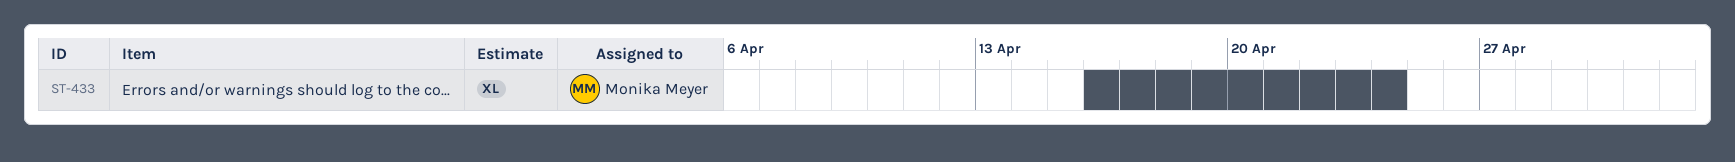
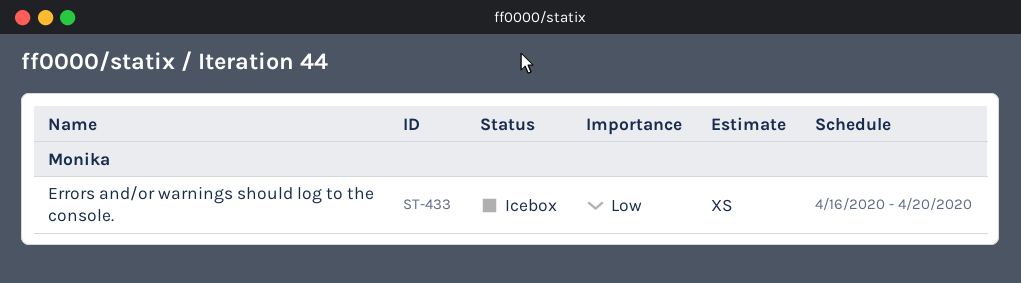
ST-433, estimate: XL -> XS
ST-433, due: Apr 24 -> Apr 20

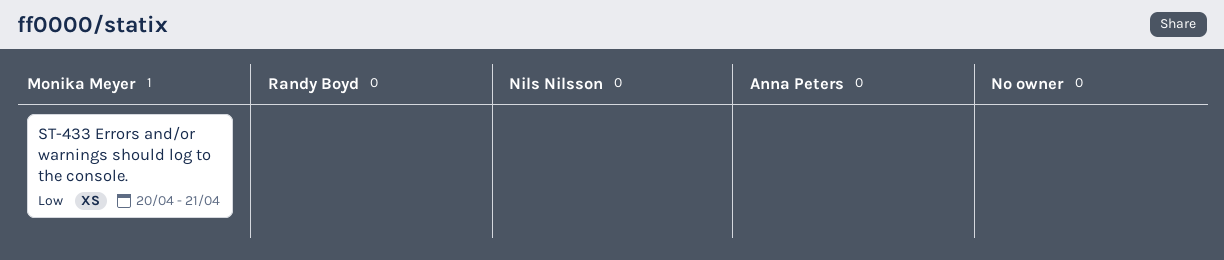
ST-433, start: Apr 16 -> Apr 20
ST-433, due: Apr 20 -> Apr 21

